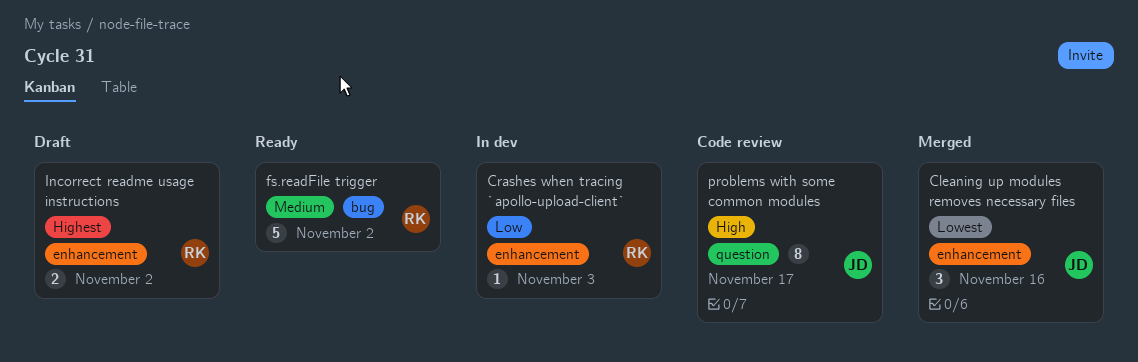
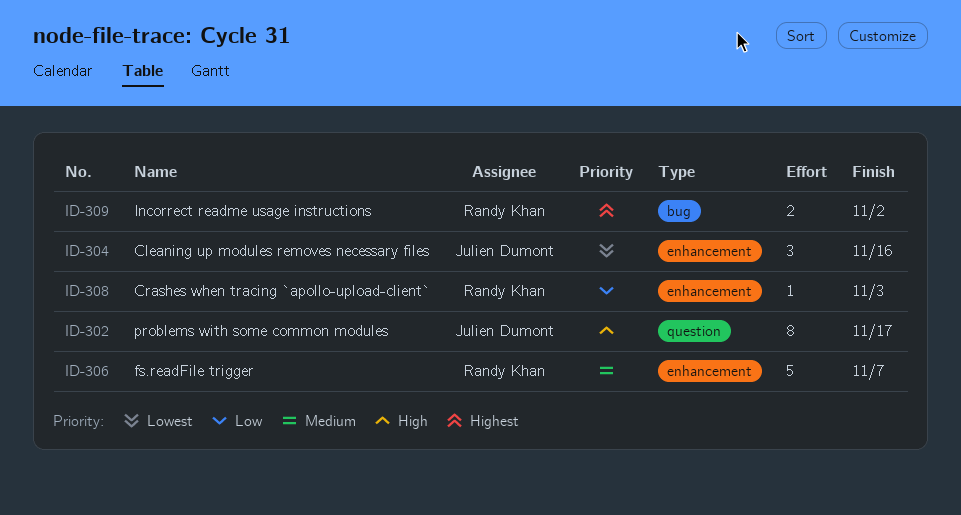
fs.readFile trigger, label: bug -> enhancement
fs.readFile trigger, due: Nov 2 -> Nov 7
Incorrect readme usage instructions, label: enhancement -> bug

